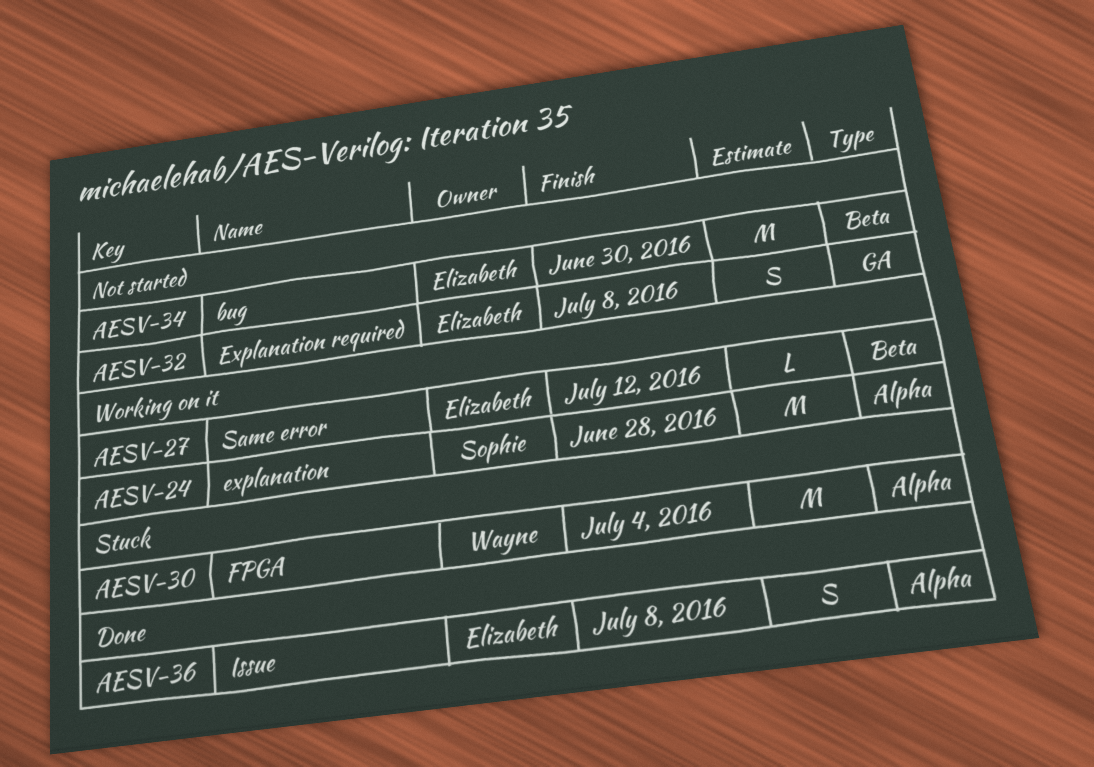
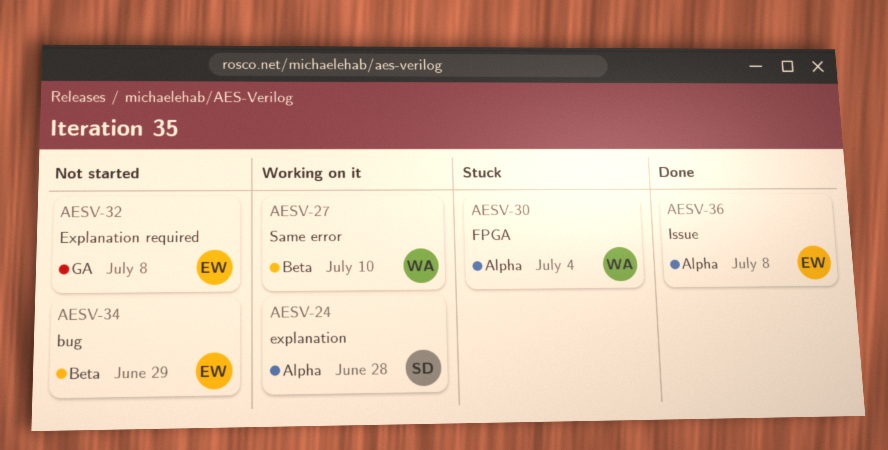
AESV-27, owner: Elizabeth -> Wayne
AESV-27, due: Jul 12 -> Jul 10
AESV-34, due: Jun 30 -> Jun 29

